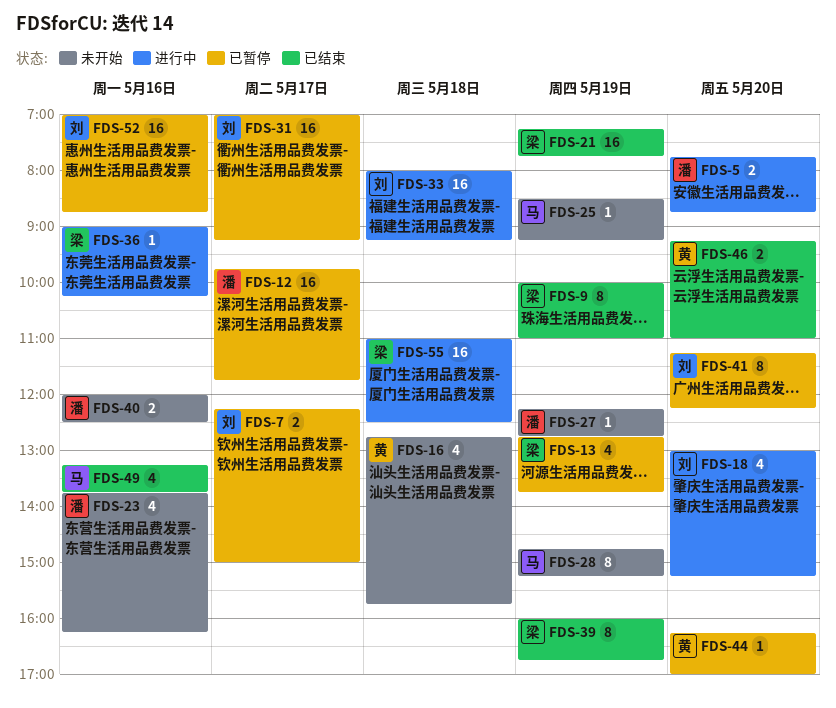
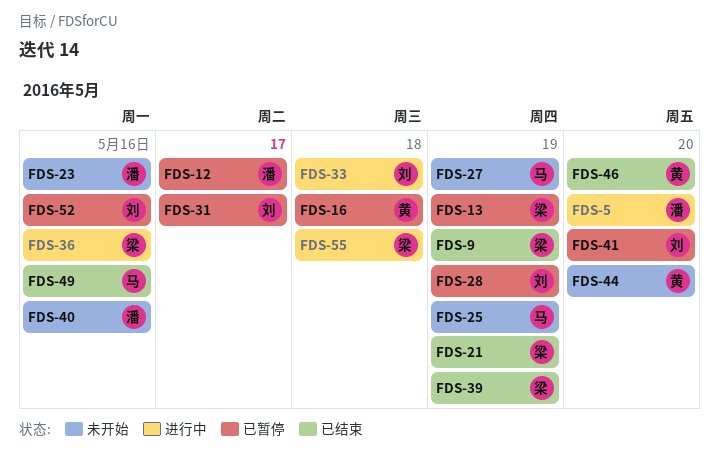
FDS-7: present -> none
FDS-16, status: 未开始 -> 已暂停
FDS-18: present -> none
FDS-27, owner: 潘 -> 马
FDS-28, status: 未开始 -> 已暂停
FDS-28, owner: 马 -> 刘
FDS-44, status: 已暂停 -> 未开始

